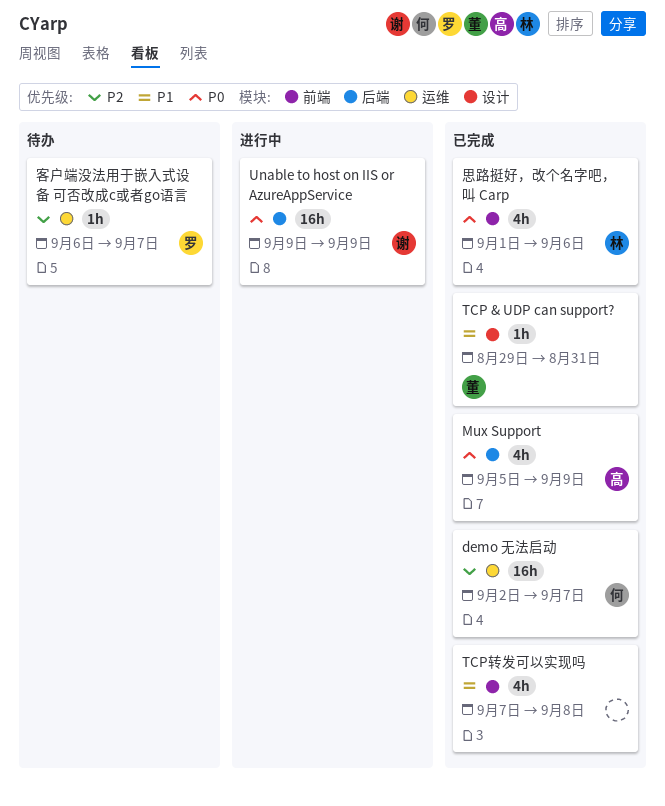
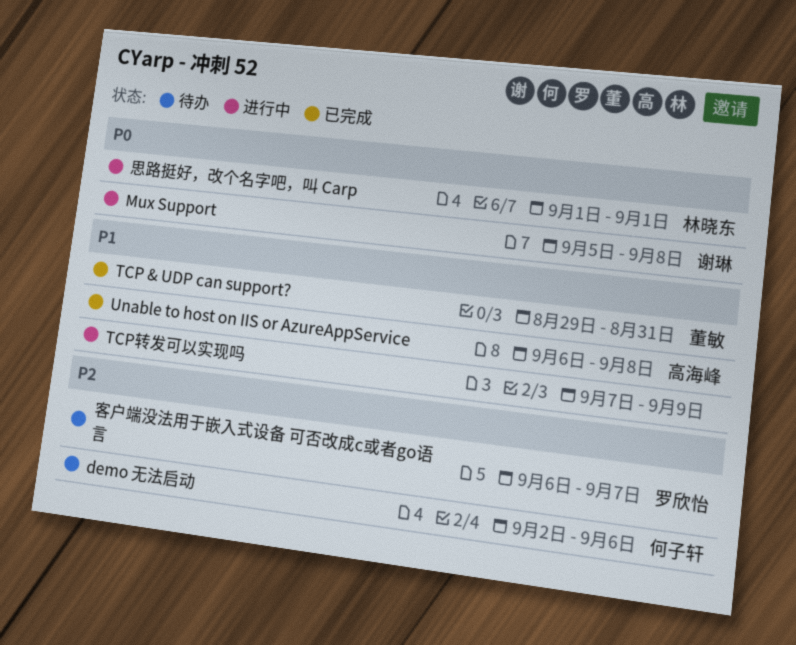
demo 无法启动, status: 已完成 -> 待办
demo 无法启动, due: Sep 7 -> Sep 6
Mux Support, status: 已完成 -> 进行中
Mux Support, owner: 高海峰 -> 谢琳
Mux Support, due: Sep 9 -> Sep 8
TCP转发可以实现吗, status: 已完成 -> 进行中
TCP转发可以实现吗, due: Sep 8 -> Sep 9
Unable to host on IIS or AzureAppService, status: 进行中 -> 已完成
Unable to host on IIS or AzureAppService, owner: 谢琳 -> 高海峰
Unable to host on IIS or AzureAppService, priority: P0 -> P1
Unable to host on IIS or AzureAppService, start: Sep 9 -> Sep 6
Unable to host on IIS or AzureAppService, due: Sep 9 -> Sep 8
思路挺好，改个名字吧，叫 Carp, status: 已完成 -> 进行中
思路挺好，改个名字吧，叫 Carp, due: Sep 6 -> Sep 1

